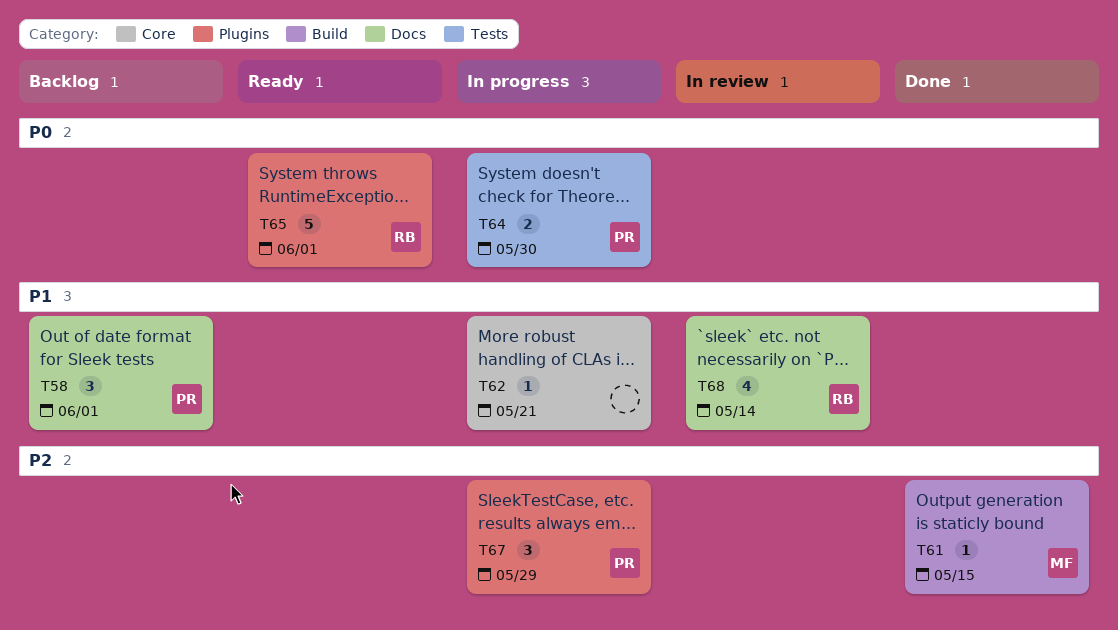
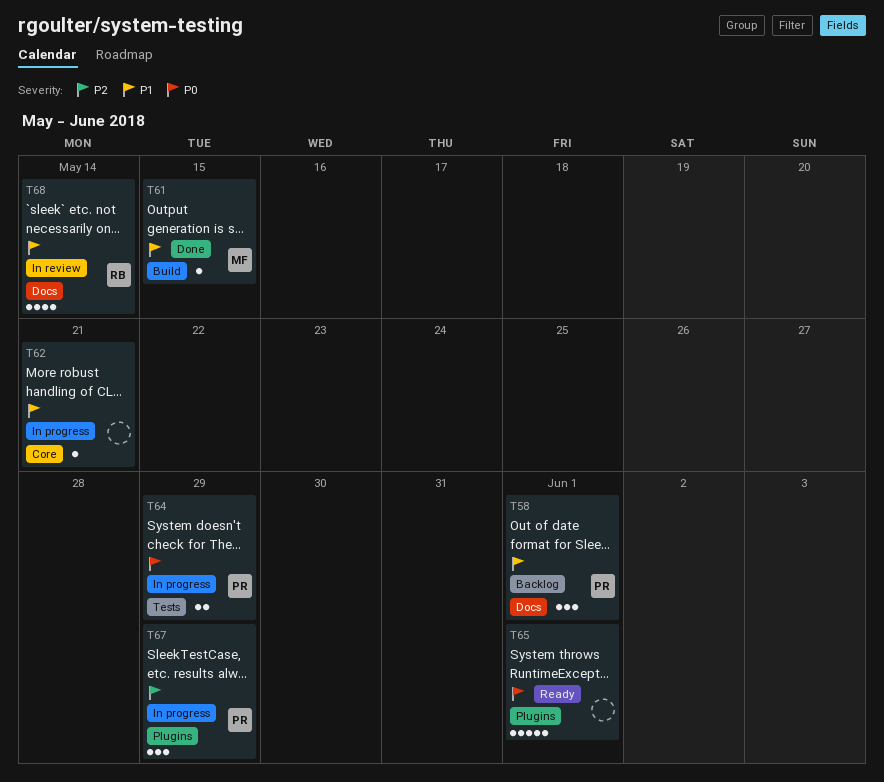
T61, priority: P2 -> P1
T64, due: May 30 -> May 29
T65, owner: RB -> none

